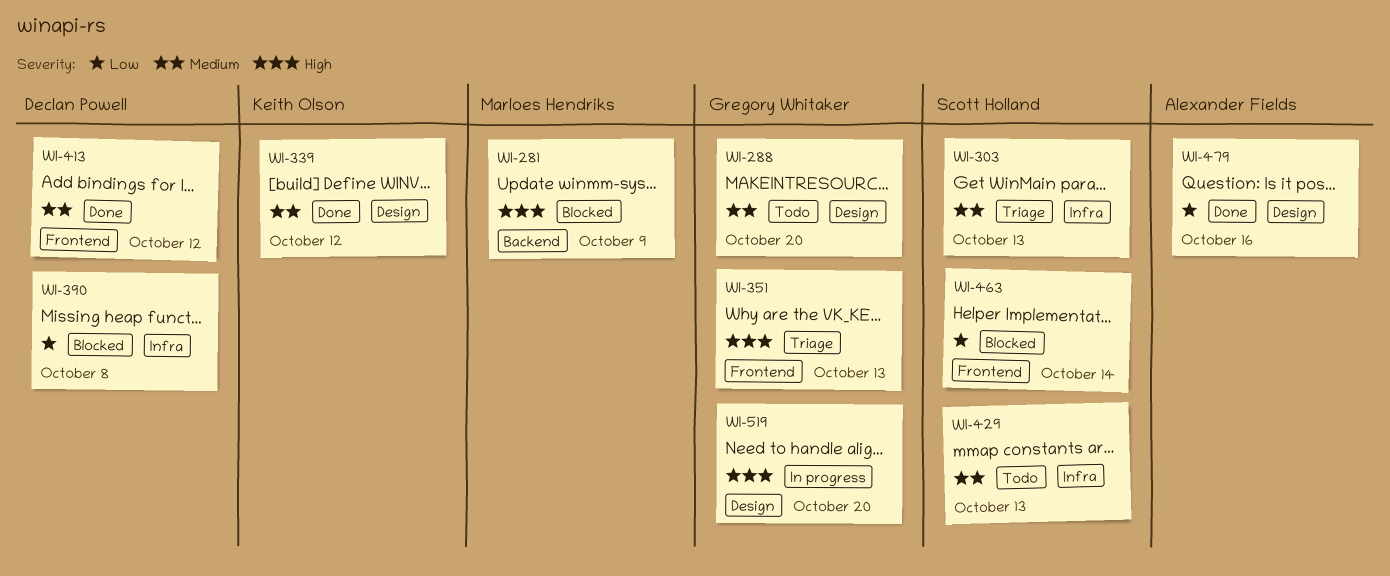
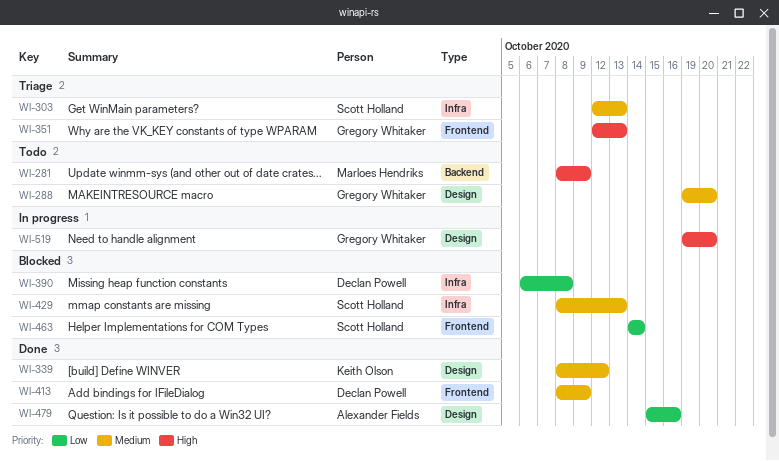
WI-281, status: Blocked -> Todo
WI-413, due: Oct 12 -> Oct 9
WI-429, status: Todo -> Blocked

